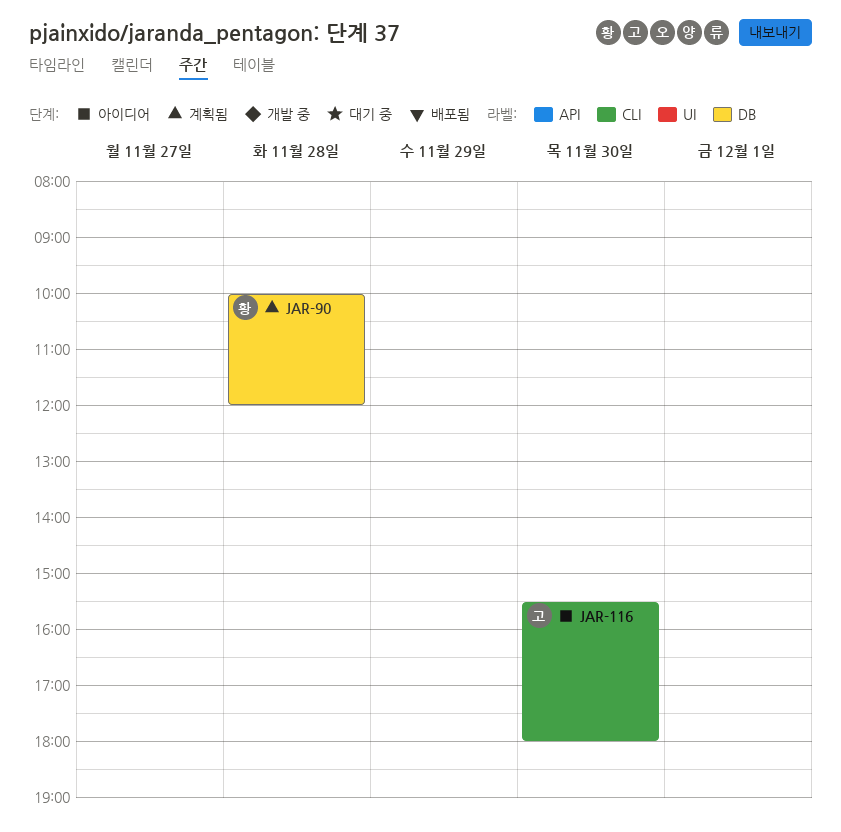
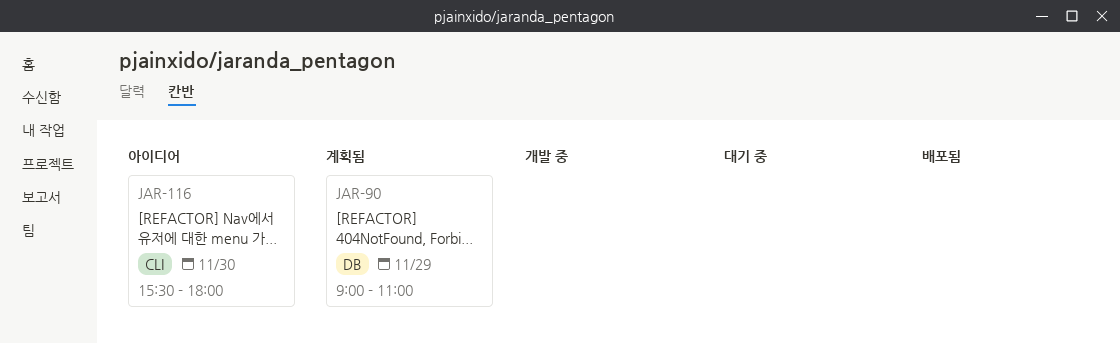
JAR-90, day: Nov 28 -> Nov 29
JAR-90, begins: 10:00 -> 09:00
JAR-90, ends: 12:00 -> 11:00

